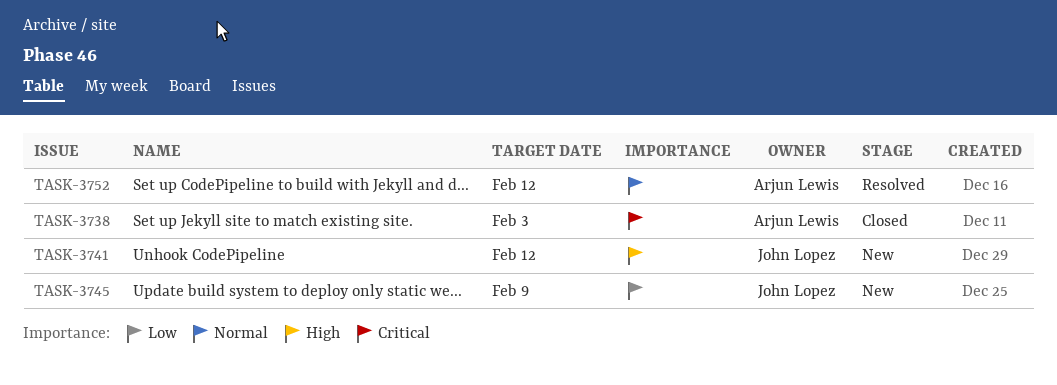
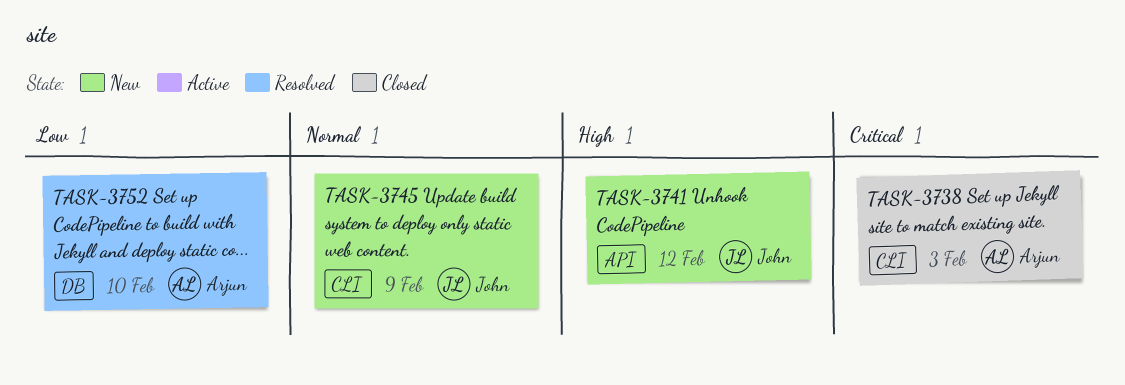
TASK-3745, priority: Low -> Normal
TASK-3752, priority: Normal -> Low
TASK-3752, due: Feb 12 -> Feb 10

